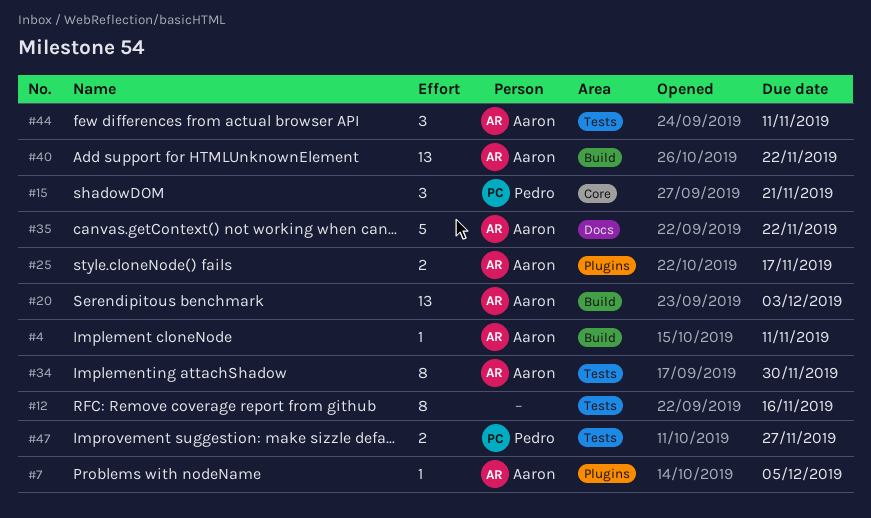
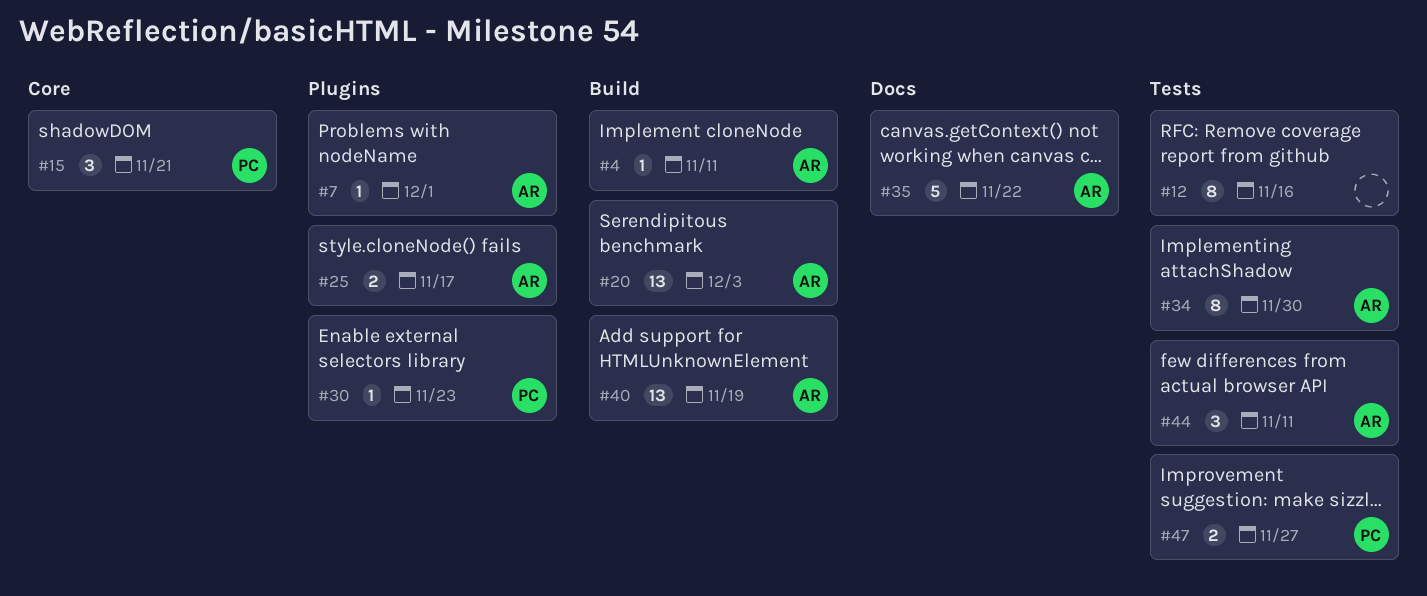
#7, due: Dec 5 -> Dec 1
#30: none -> present
#40, due: Nov 22 -> Nov 19

